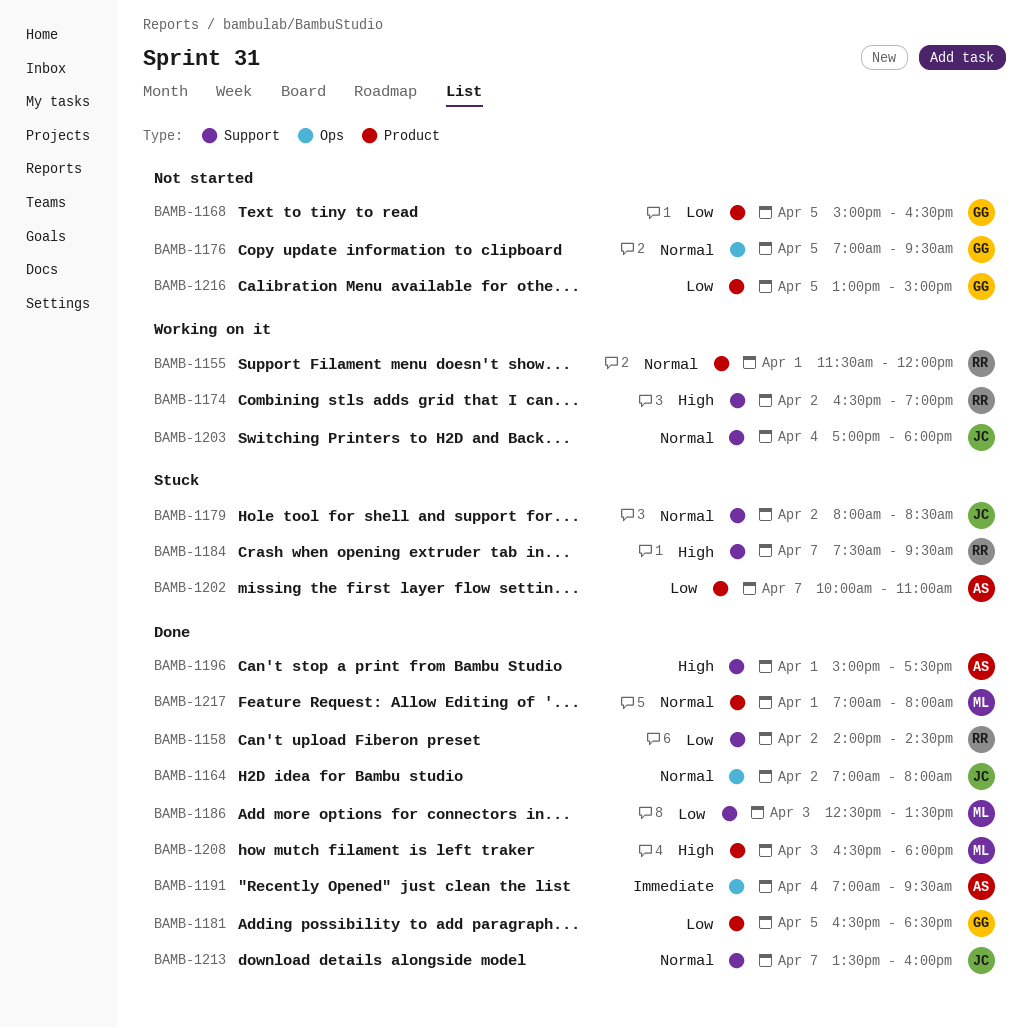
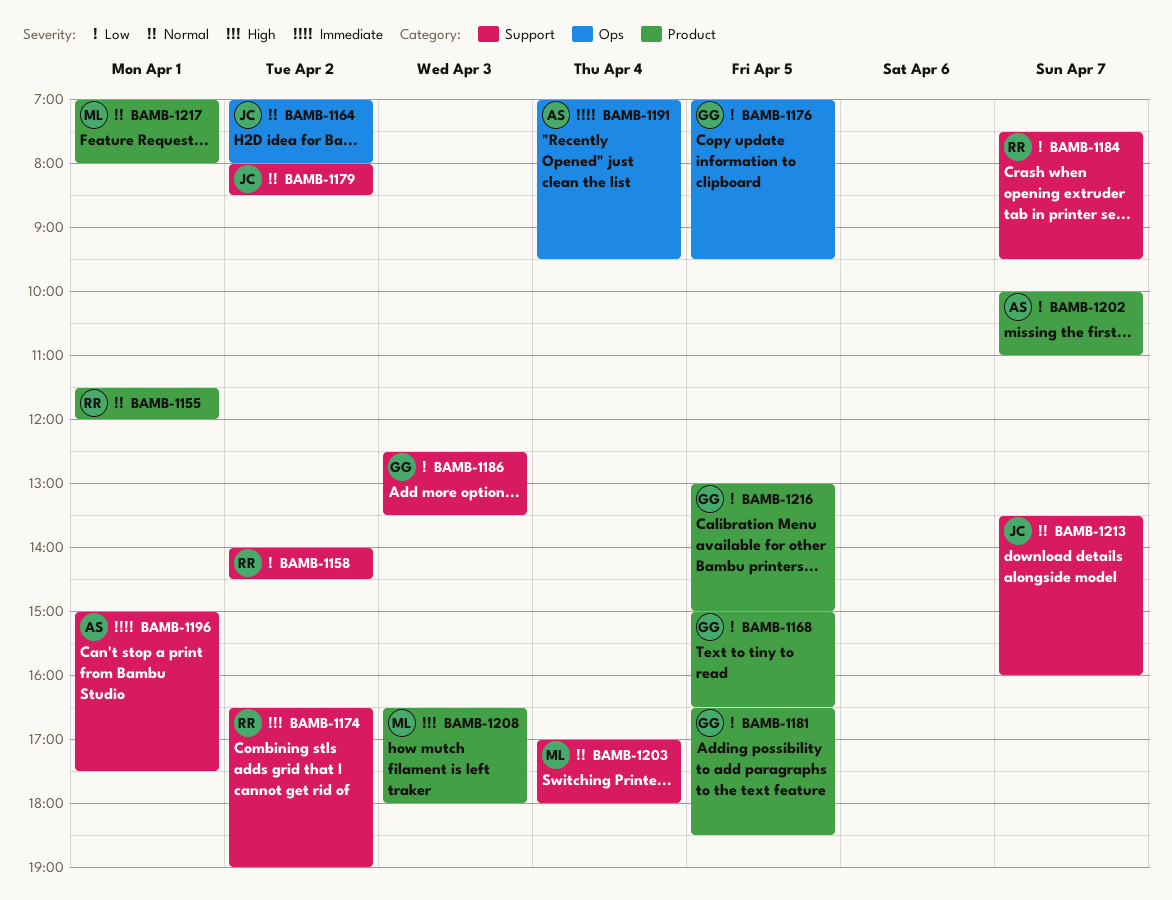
BAMB-1176, priority: Normal -> Low
BAMB-1184, priority: High -> Low
BAMB-1186, owner: ML -> GG
BAMB-1196, priority: High -> Immediate
BAMB-1203, owner: JC -> ML

